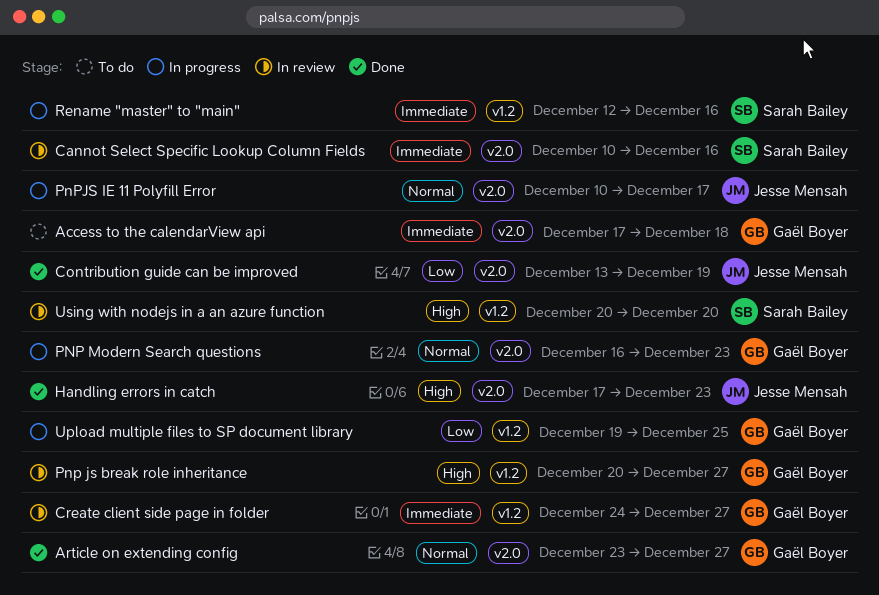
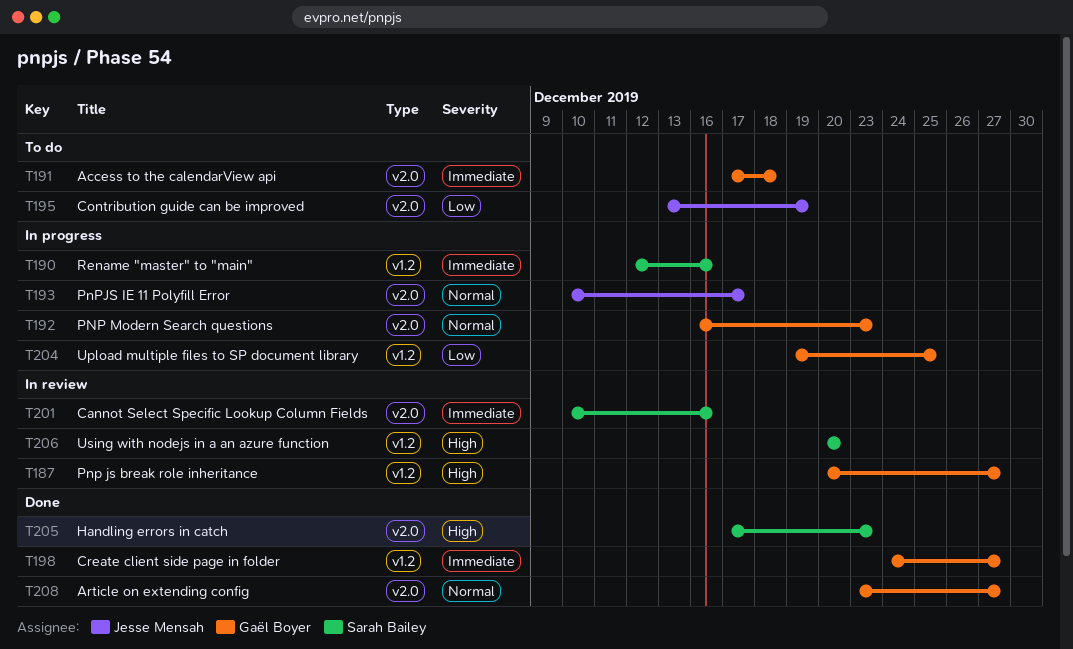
Contribution guide can be improved, status: Done -> To do
Create client side page in folder, status: In review -> Done
Handling errors in catch, owner: Jesse Mensah -> Sarah Bailey

